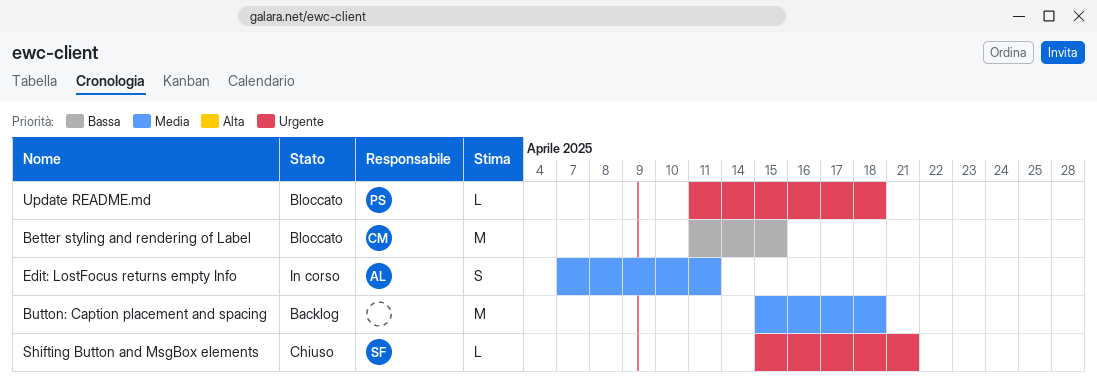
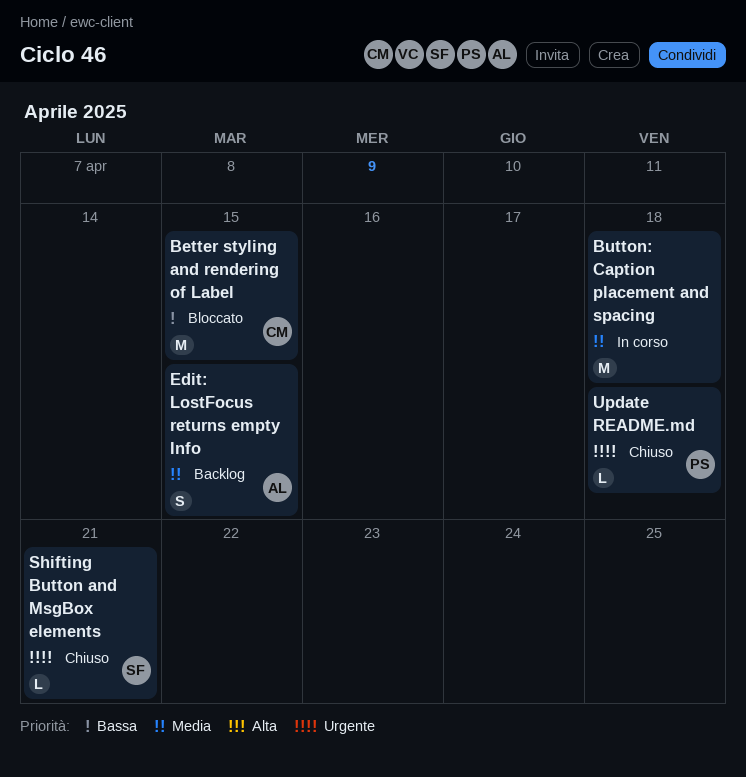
Button: Caption placement and spacing, status: Backlog -> In corso
Edit: LostFocus returns empty Info, status: In corso -> Backlog
Edit: LostFocus returns empty Info, due: Apr 11 -> Apr 15
Update README.md, status: Bloccato -> Chiuso

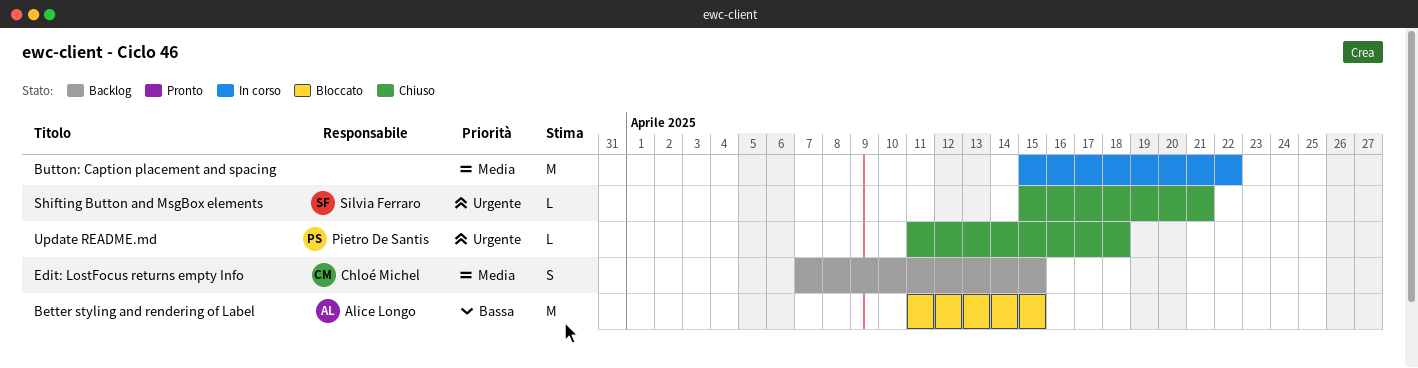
Better styling and rendering of Label, owner: Chloé Michel -> Alice Longo
Button: Caption placement and spacing, due: Apr 18 -> Apr 22
Edit: LostFocus returns empty Info, owner: Alice Longo -> Chloé Michel

